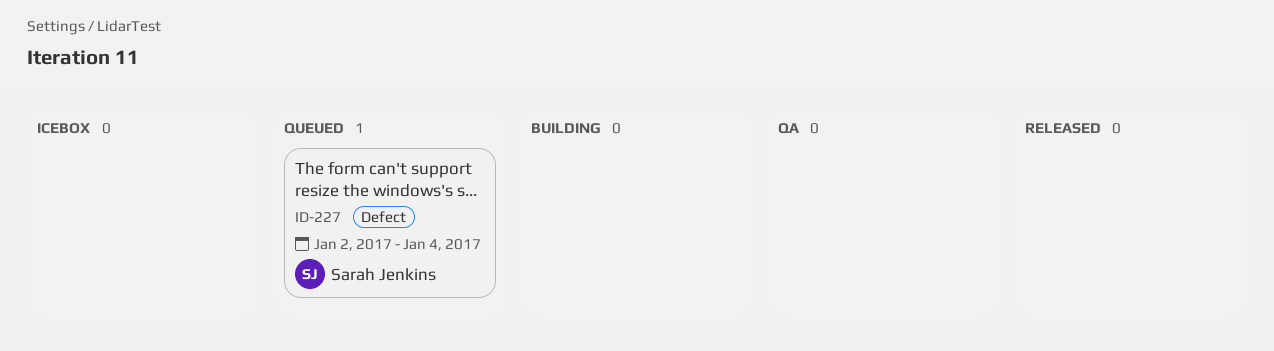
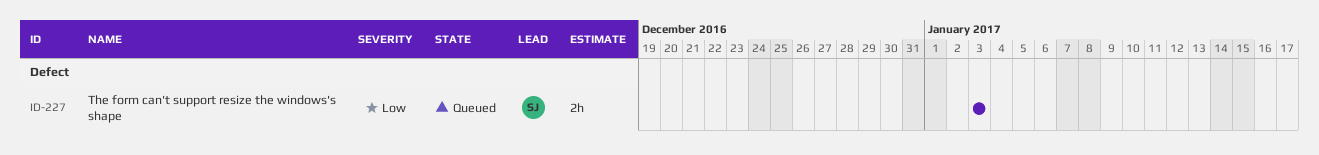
ID-227, start: Jan 2 -> Jan 3
ID-227, due: Jan 4 -> Jan 3

